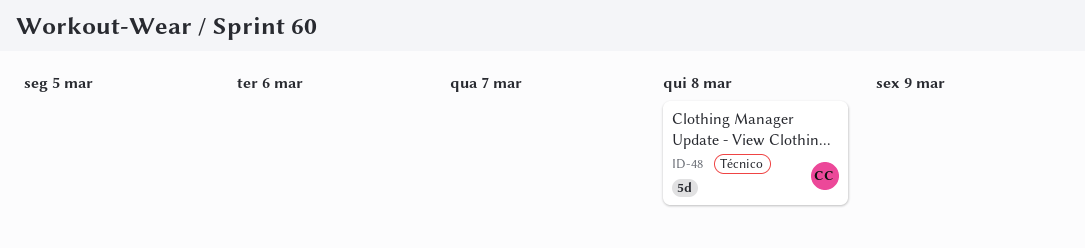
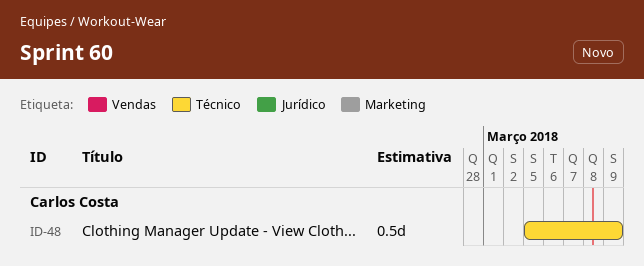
ID-48, estimate: 5d -> 0.5d
ID-48, due: Mar 8 -> Mar 9

